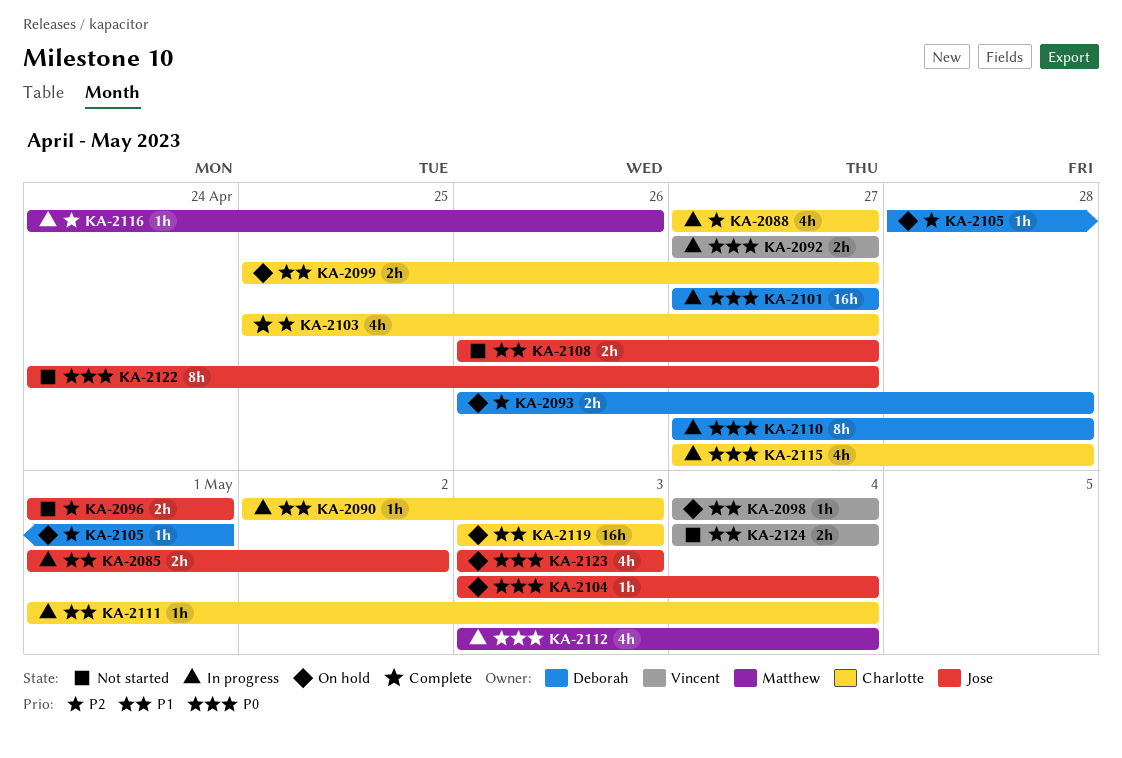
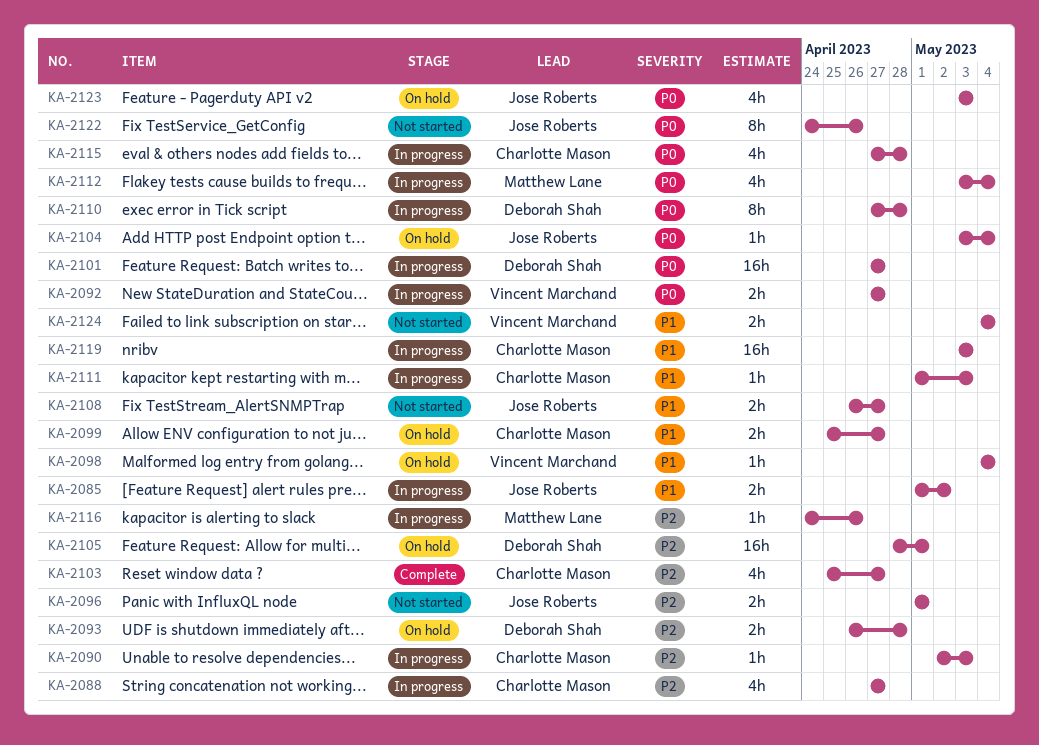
KA-2090, priority: P1 -> P2
KA-2105, estimate: 1h -> 16h
KA-2111, due: May 4 -> May 3
KA-2119, status: On hold -> In progress
KA-2122, due: Apr 27 -> Apr 26

